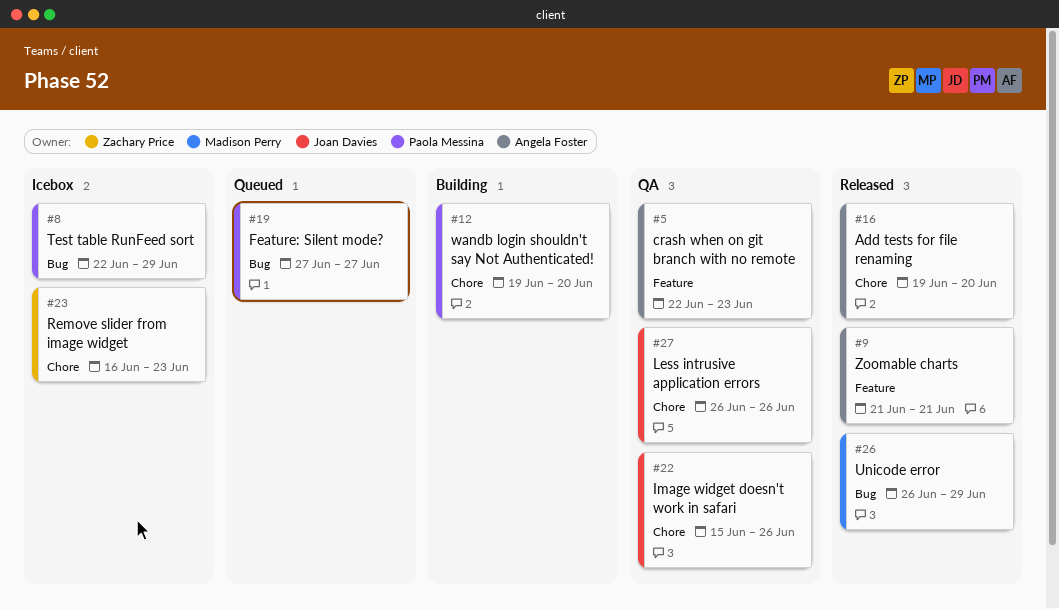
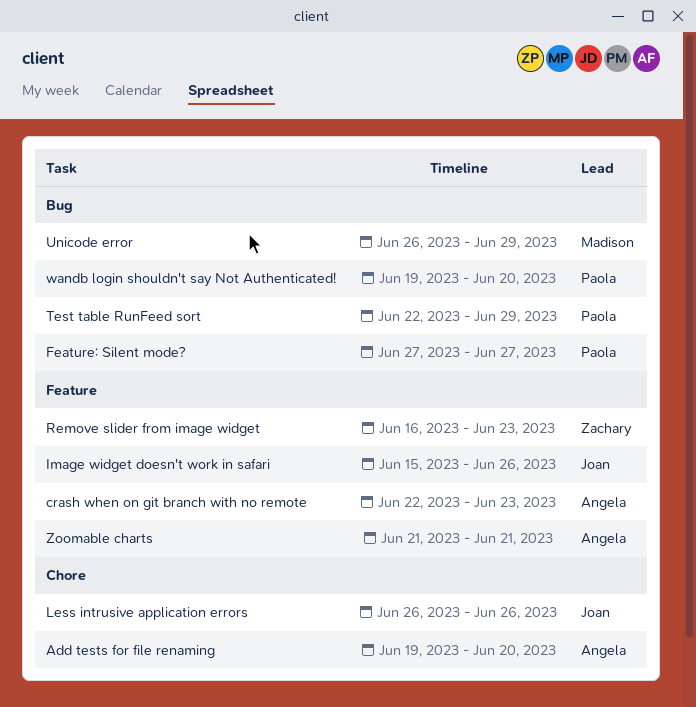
Image widget doesn't work in safari, label: Chore -> Feature
Remove slider from image widget, label: Chore -> Feature
wandb login shouldn't say Not Authenticated!, label: Chore -> Bug

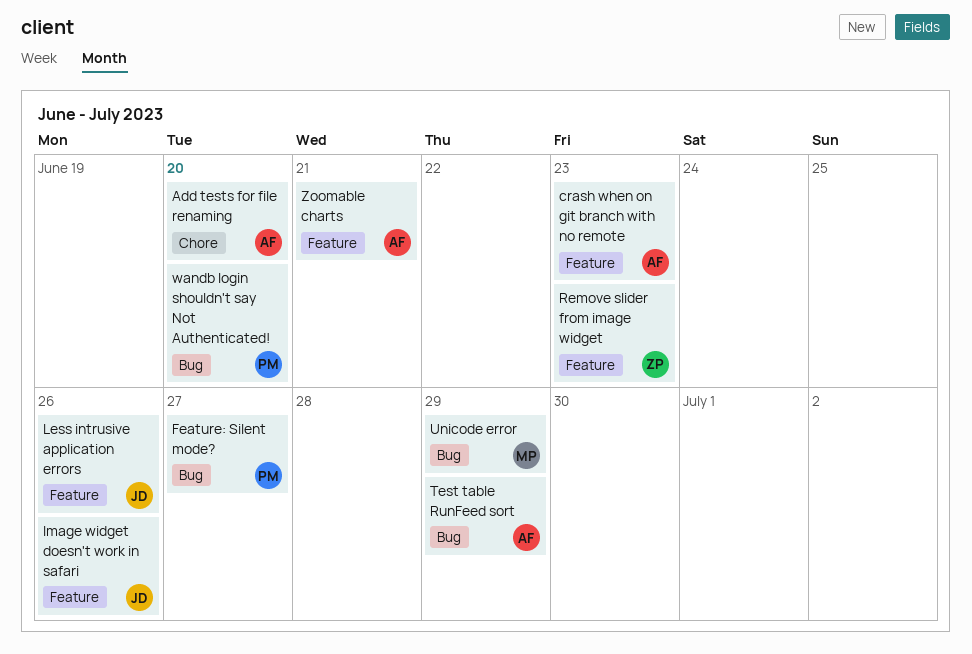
Less intrusive application errors, label: Chore -> Feature
Test table RunFeed sort, owner: Paola -> Angela

